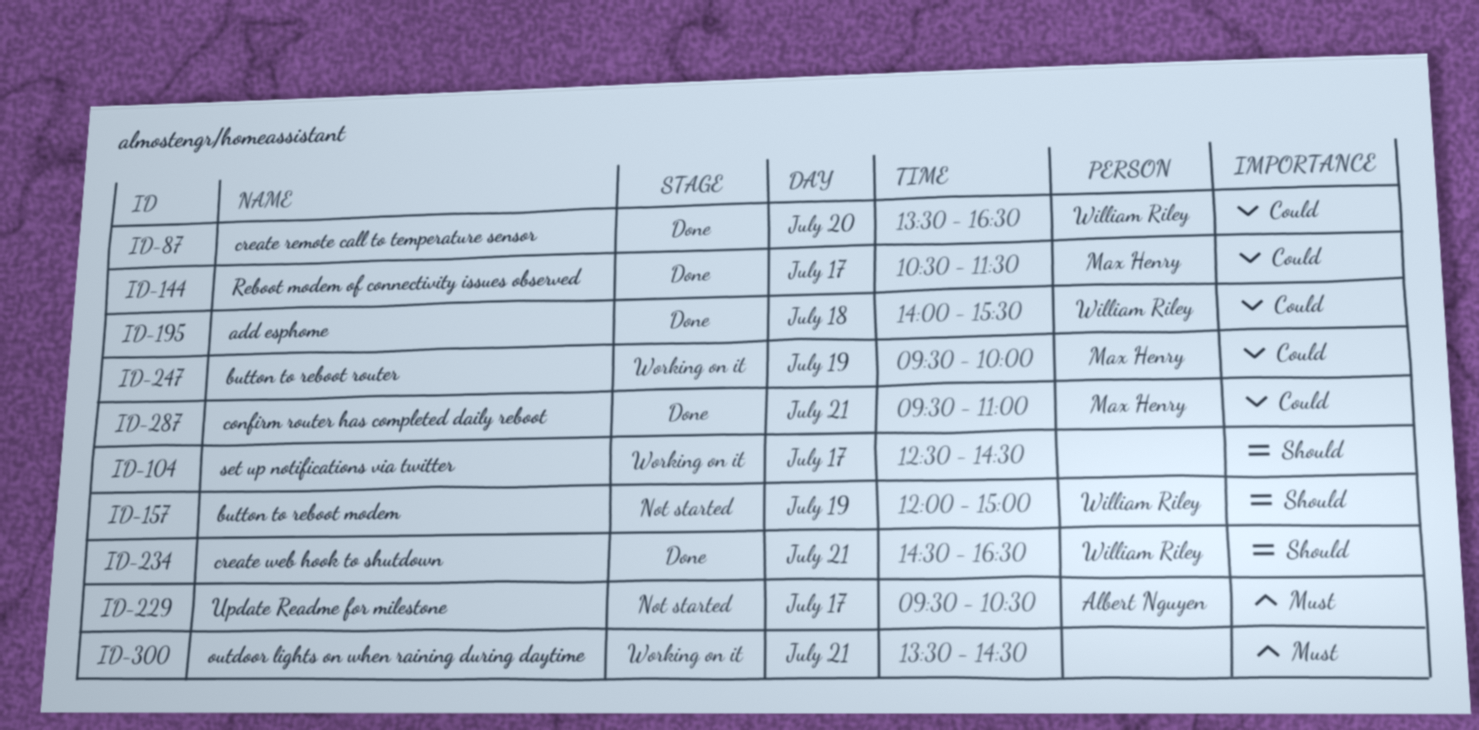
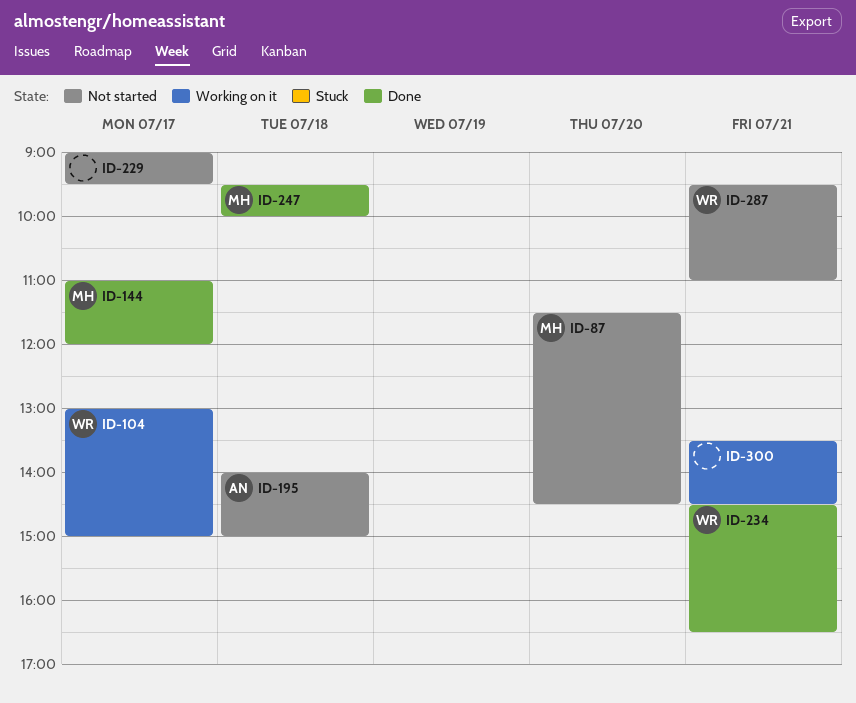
ID-87, status: Done -> Not started
ID-87, owner: William Riley -> Max Henry
ID-87, begins: 13:30 -> 11:30
ID-87, ends: 16:30 -> 14:30
ID-104, owner: none -> William Riley
ID-104, begins: 12:30 -> 13:00
ID-104, ends: 14:30 -> 15:00
ID-144, begins: 10:30 -> 11:00
ID-144, ends: 11:30 -> 12:00
ID-157: present -> none
ID-195, status: Done -> Not started
ID-195, owner: William Riley -> Albert Nguyen
ID-195, ends: 15:30 -> 15:00
ID-229, owner: Albert Nguyen -> none
ID-229, begins: 09:30 -> 09:00
ID-229, ends: 10:30 -> 09:30
ID-247, status: Working on it -> Done
ID-247, day: Jul 19 -> Jul 18
ID-287, status: Done -> Not started
ID-287, owner: Max Henry -> William Riley

